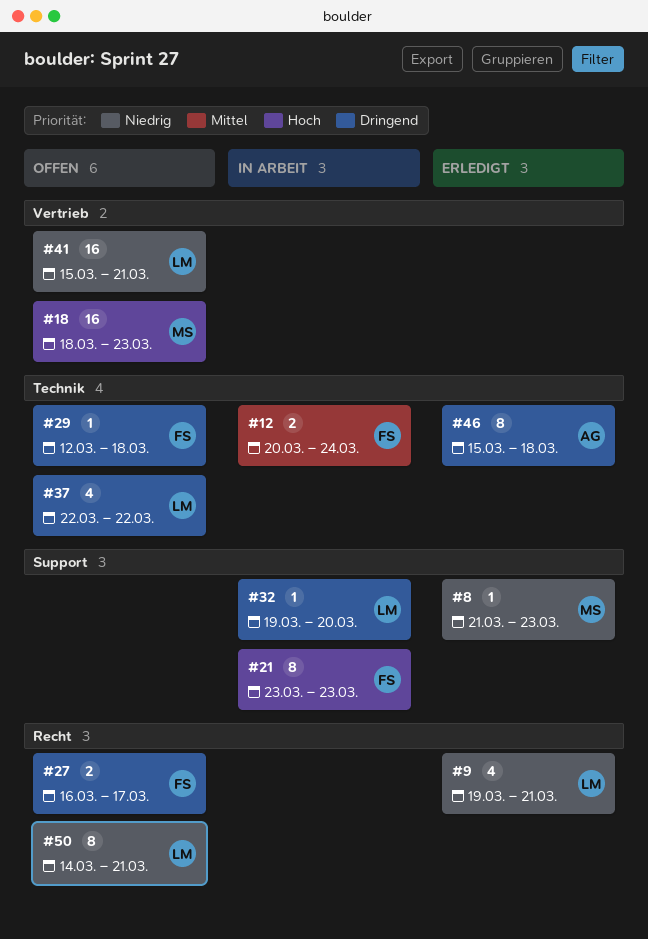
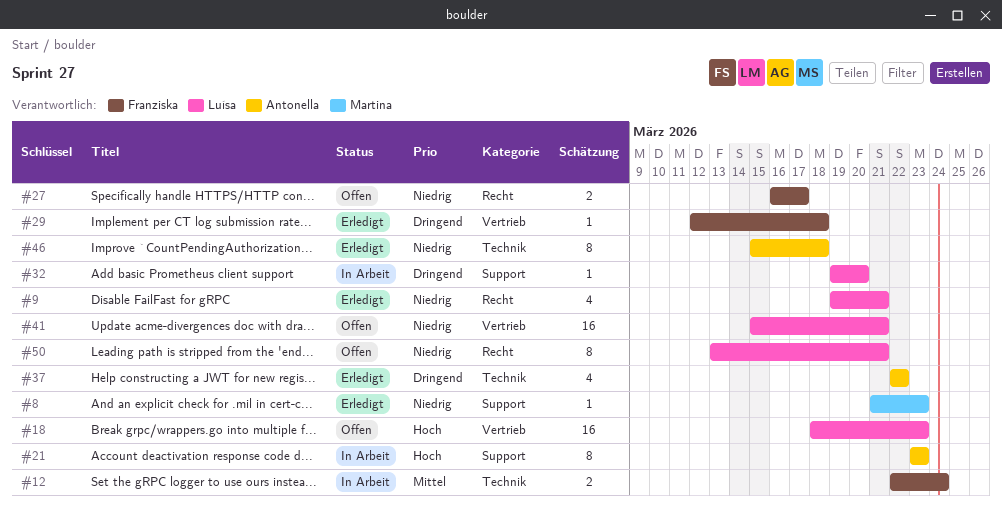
#12, start: Mar 20 -> Mar 22
#18, owner: Martina -> Luísa
#21, owner: Franziska -> Antonella
#27, priority: Dringend -> Niedrig
#29, status: Offen -> Erledigt
#29, label: Technik -> Vertrieb
#37, status: Offen -> Erledigt
#37, owner: Luísa -> Antonella
#46, priority: Dringend -> Niedrig
#50, start: Mar 14 -> Mar 13

